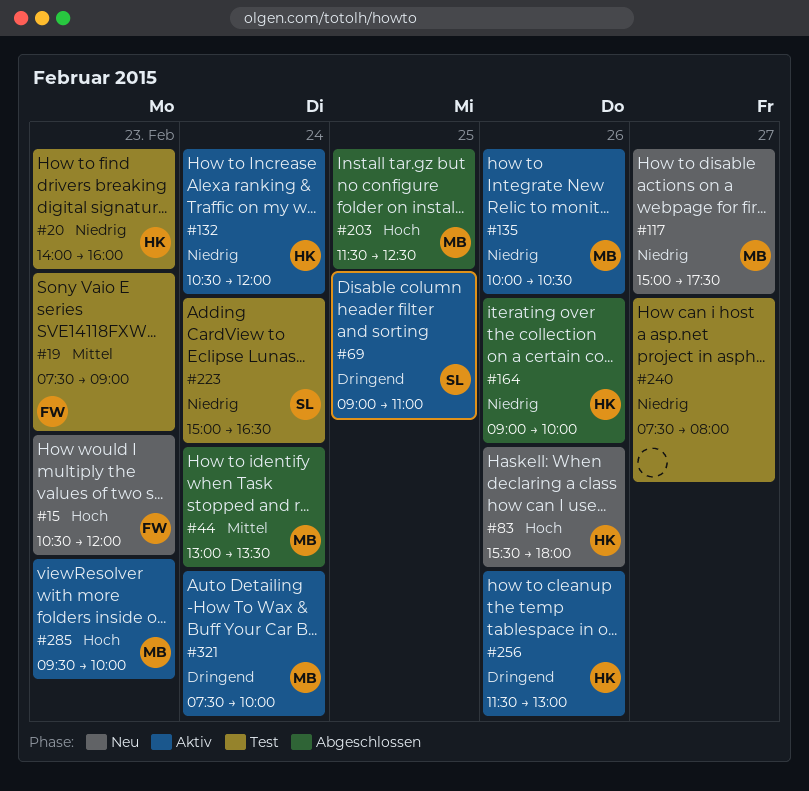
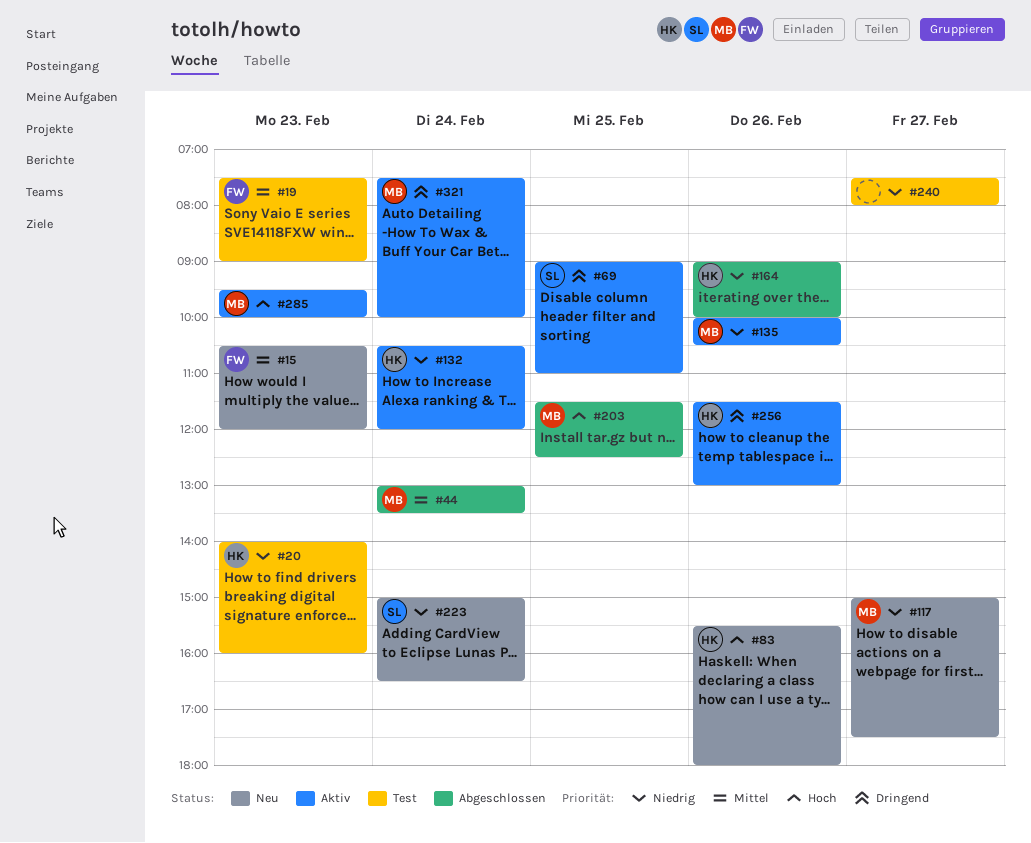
#15, priority: Hoch -> Mittel
#223, status: Test -> Neu

